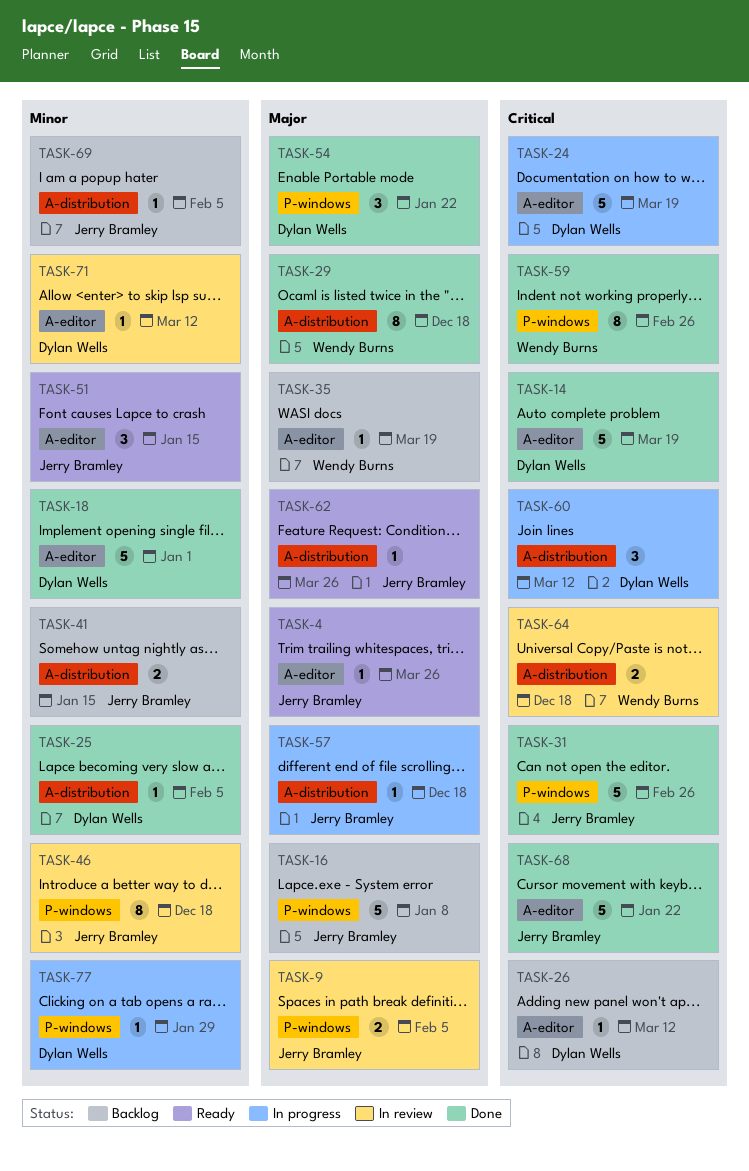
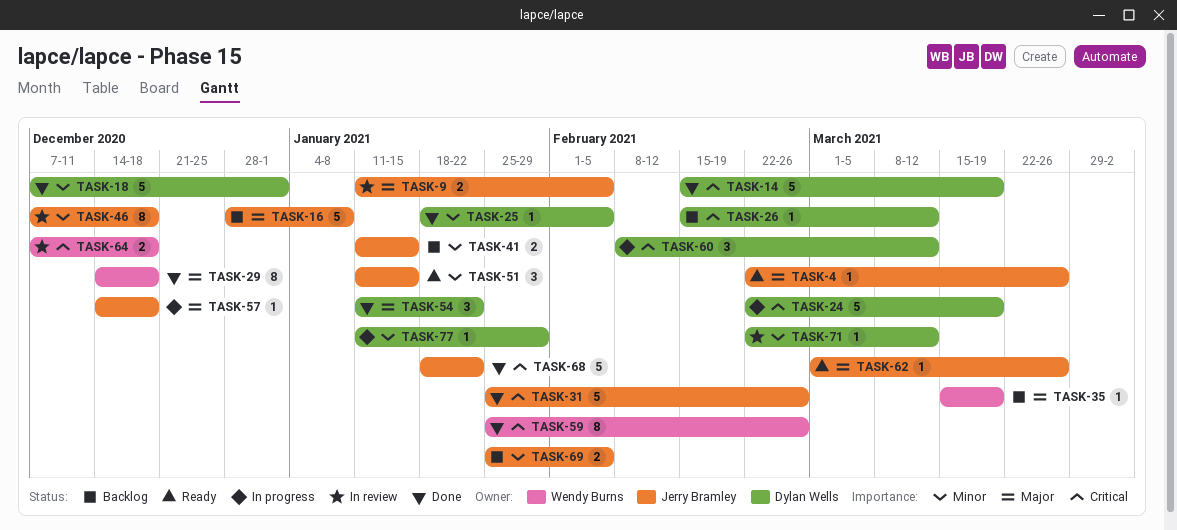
TASK-69, estimate: 1 -> 2

